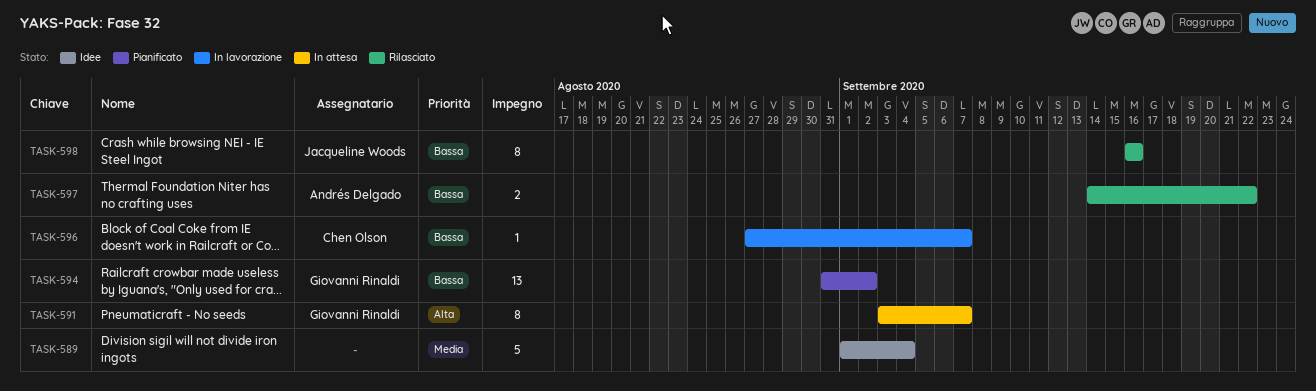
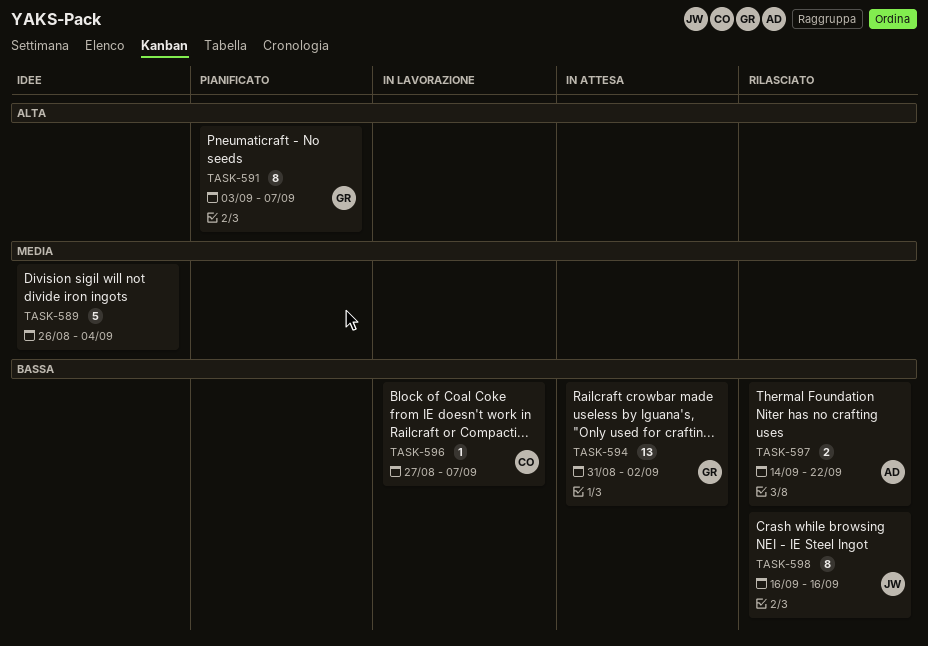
TASK-589, start: Sep 1 -> Aug 26
TASK-591, status: In attesa -> Pianificato
TASK-594, status: Pianificato -> In attesa

